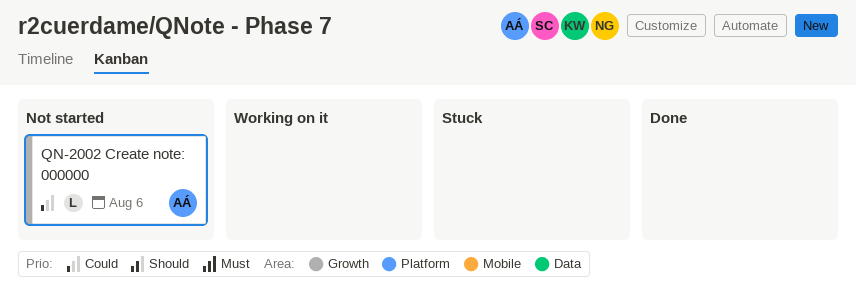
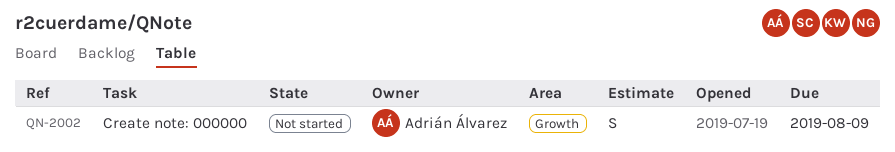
QN-2002, estimate: L -> S
QN-2002, due: Aug 6 -> Aug 9

